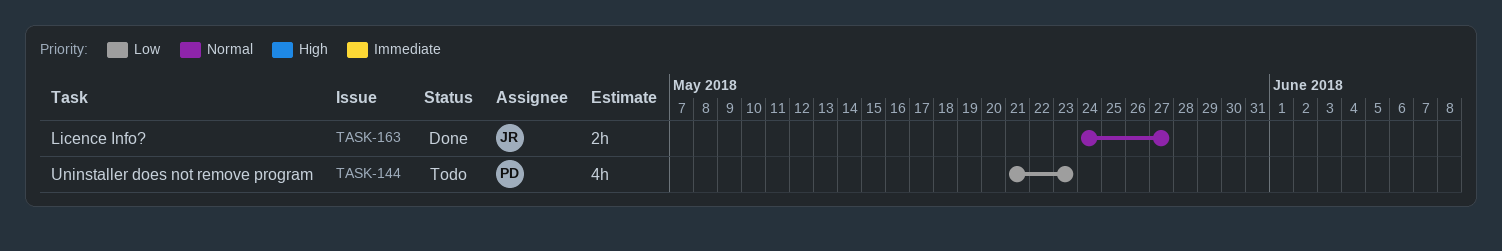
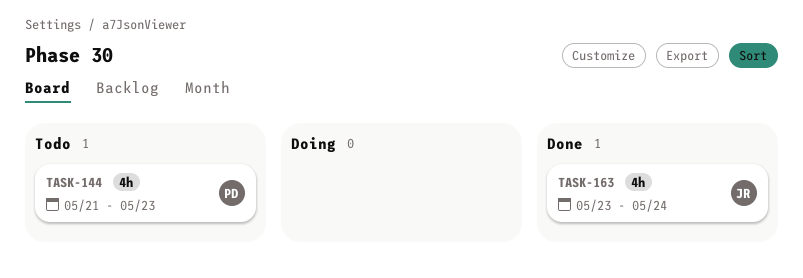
TASK-163, estimate: 2h -> 4h
TASK-163, start: May 24 -> May 23
TASK-163, due: May 27 -> May 24

